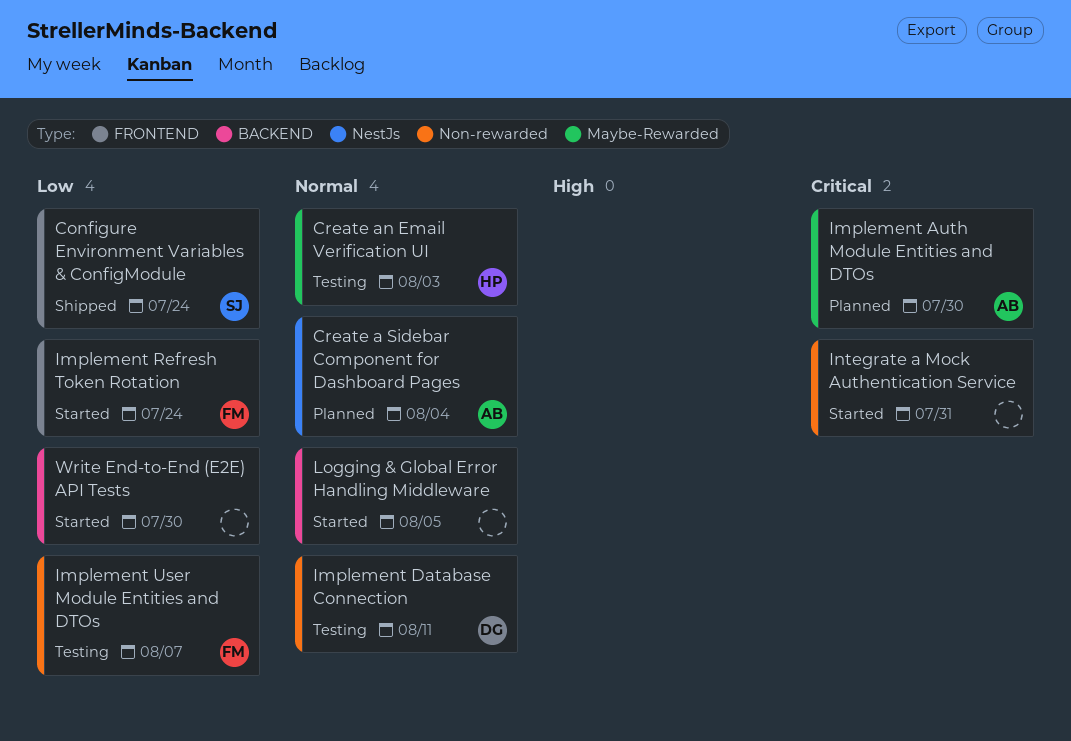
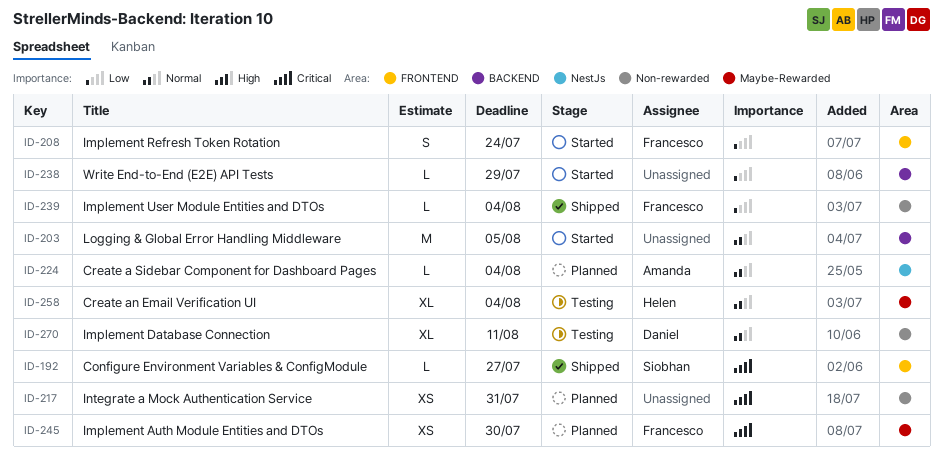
Configure Environment Variables & ConfigModule, priority: Low -> Critical
Configure Environment Variables & ConfigModule, due: Jul 24 -> Jul 27
Create an Email Verification UI, due: Aug 3 -> Aug 4
Implement Auth Module Entities and DTOs, owner: Amanda -> Francesco
Implement User Module Entities and DTOs, status: Testing -> Shipped
Implement User Module Entities and DTOs, due: Aug 7 -> Aug 4
Integrate a Mock Authentication Service, status: Started -> Planned
Write End-to-End (E2E) API Tests, due: Jul 30 -> Jul 29

